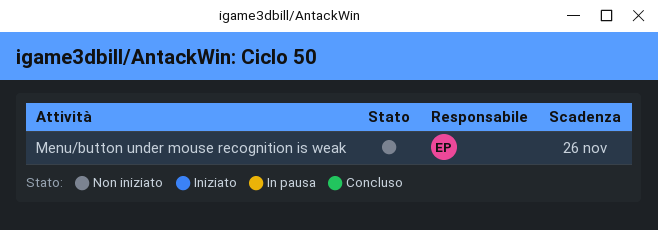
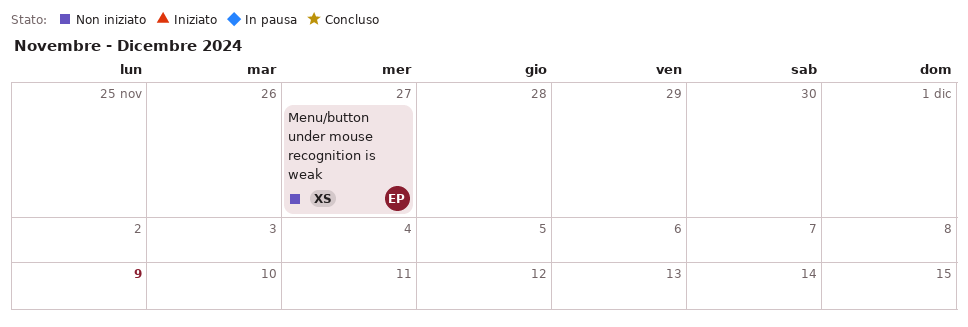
Menu/button under mouse recognition is weak, due: Nov 26 -> Nov 27

